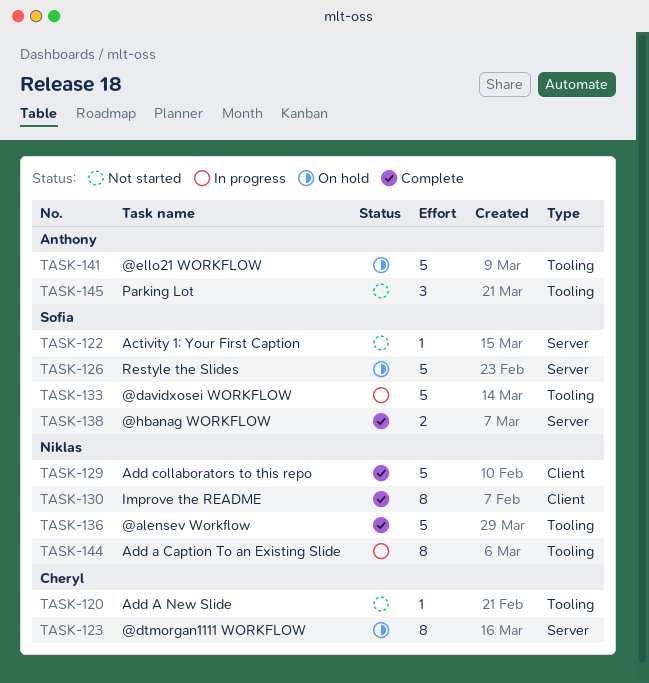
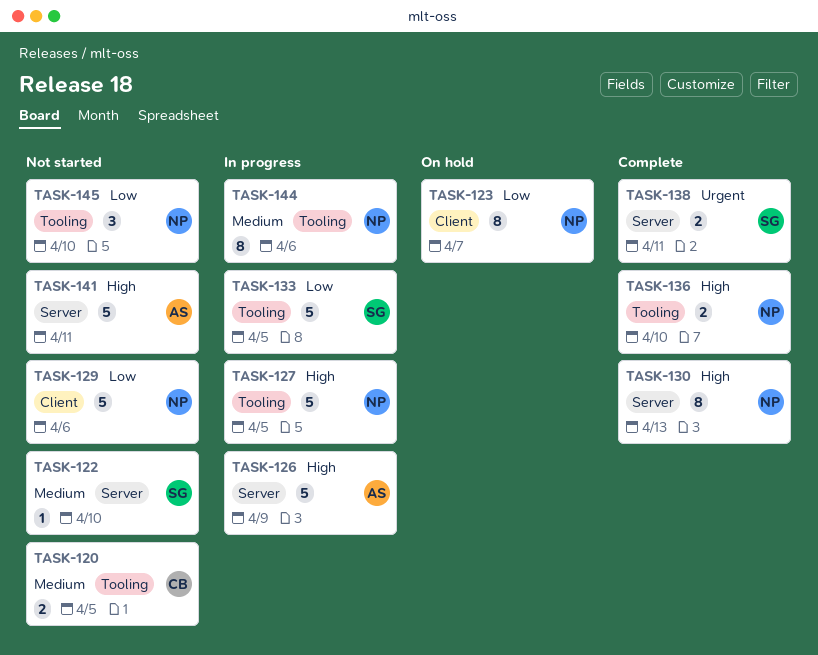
TASK-120, estimate: 1 -> 2
TASK-123, owner: Cheryl -> Niklas
TASK-123, label: Server -> Client
TASK-126, status: On hold -> In progress
TASK-126, owner: Sofia -> Anthony
TASK-127: none -> present
TASK-129, status: Complete -> Not started
TASK-130, label: Client -> Server
TASK-136, estimate: 5 -> 2
TASK-141, status: On hold -> Not started
TASK-141, label: Tooling -> Server
TASK-145, owner: Anthony -> Niklas

